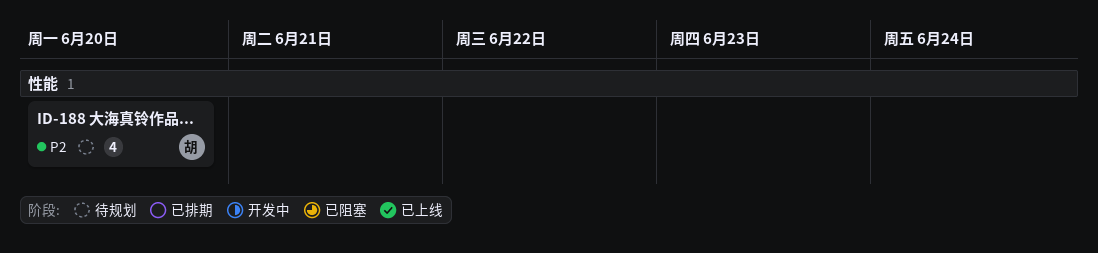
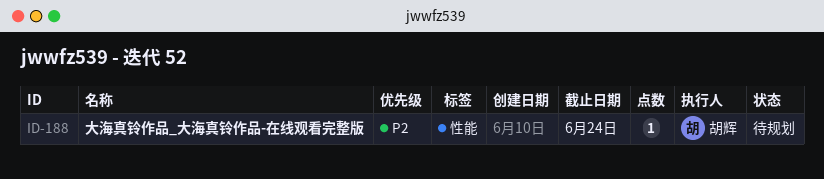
ID-188, estimate: 4 -> 1
ID-188, due: Jun 20 -> Jun 24

